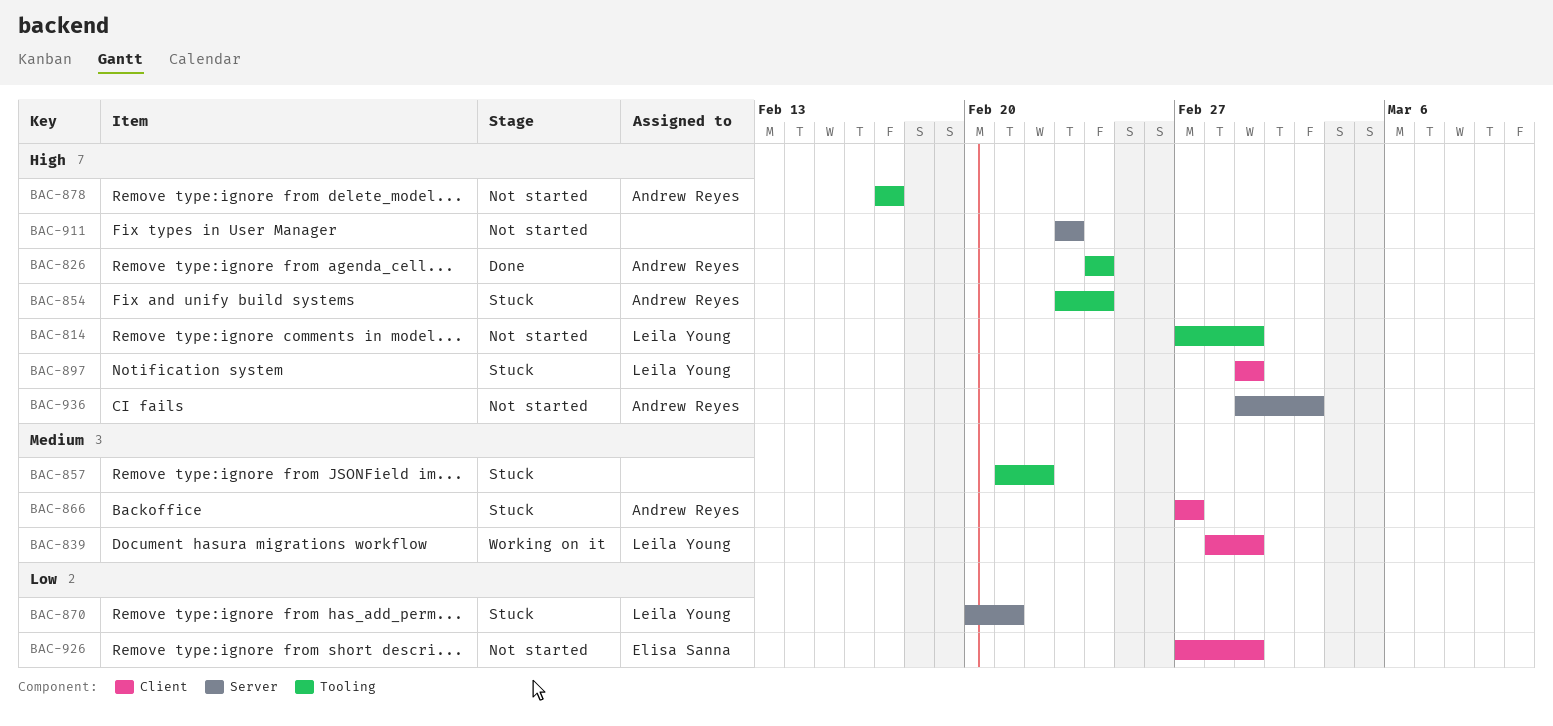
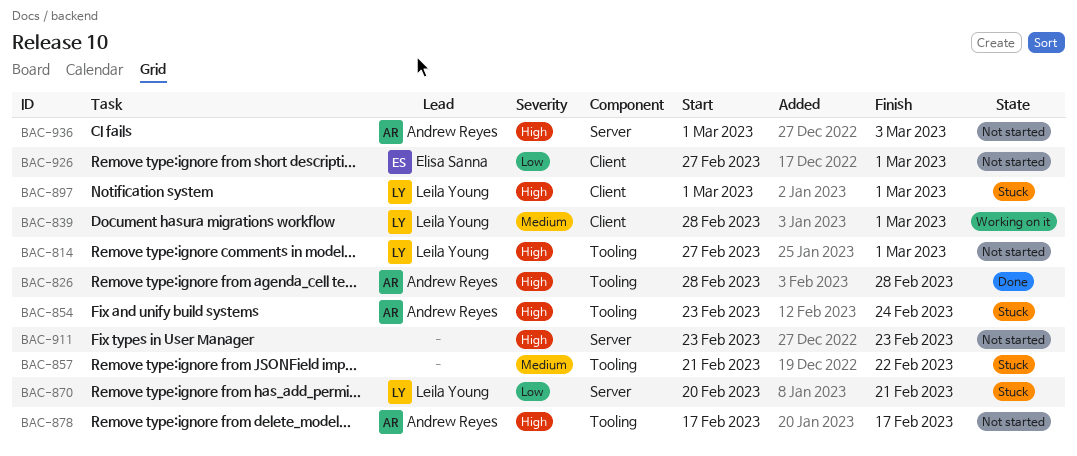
BAC-826, start: Feb 24 -> Feb 28
BAC-826, due: Feb 24 -> Feb 28
BAC-866: present -> none

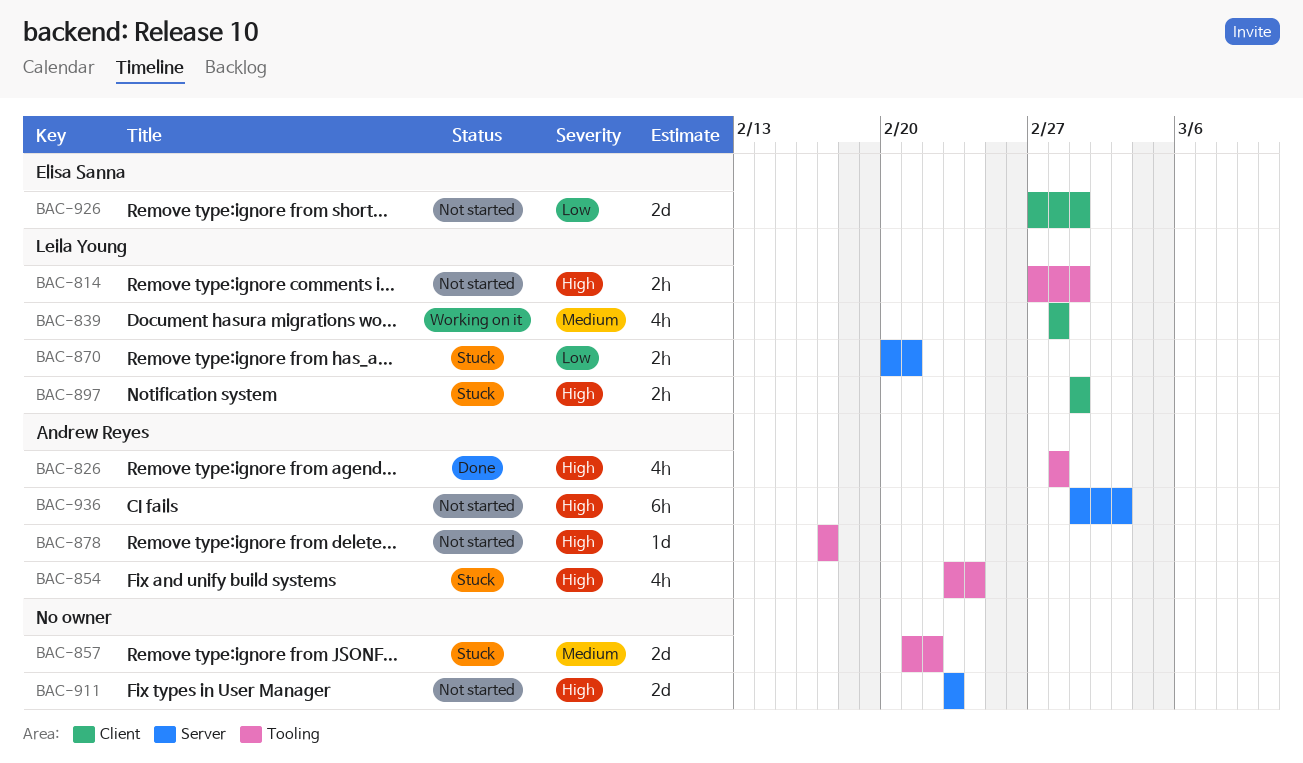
BAC-839, due: Mar 1 -> Feb 28

